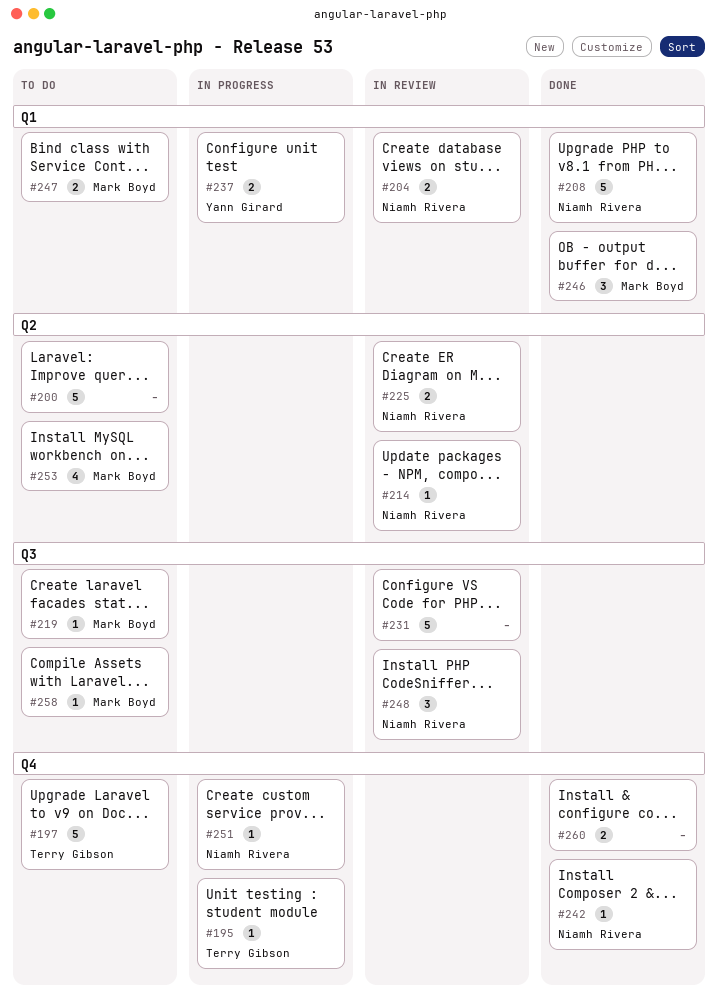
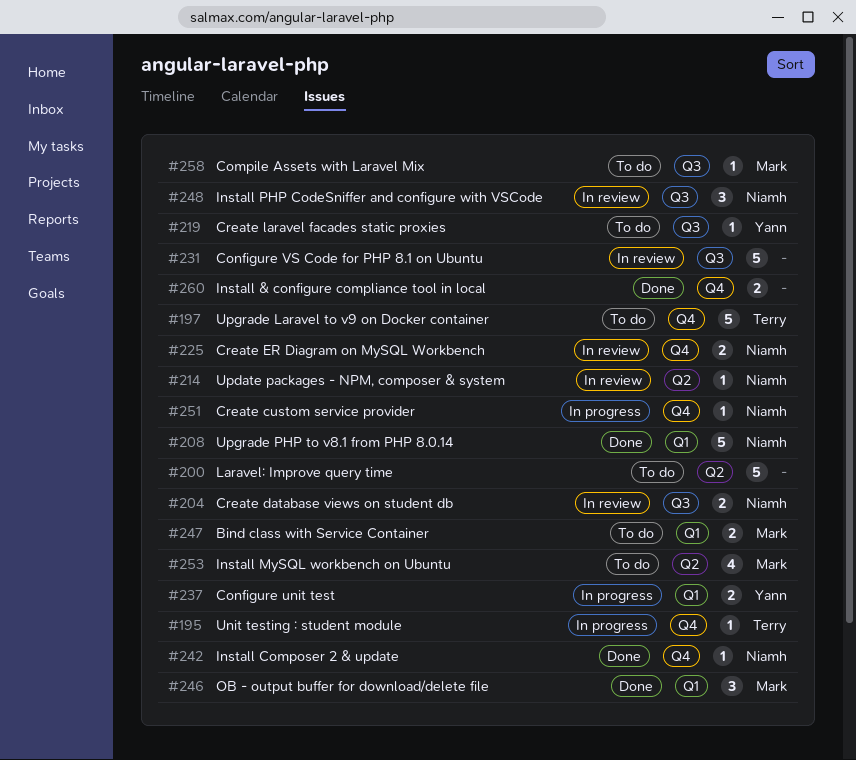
#204, label: Q1 -> Q3
#219, owner: Mark Boyd -> Yann Girard
#225, label: Q2 -> Q4

